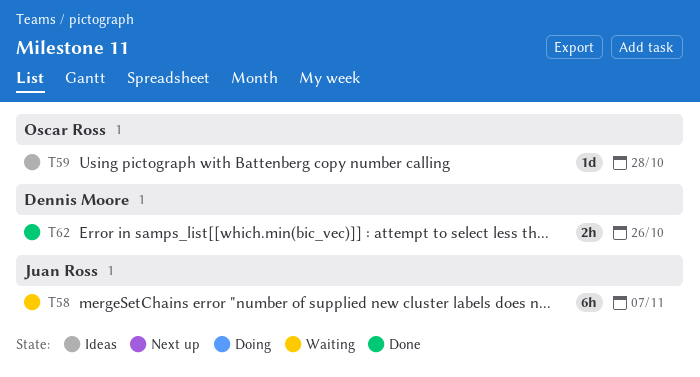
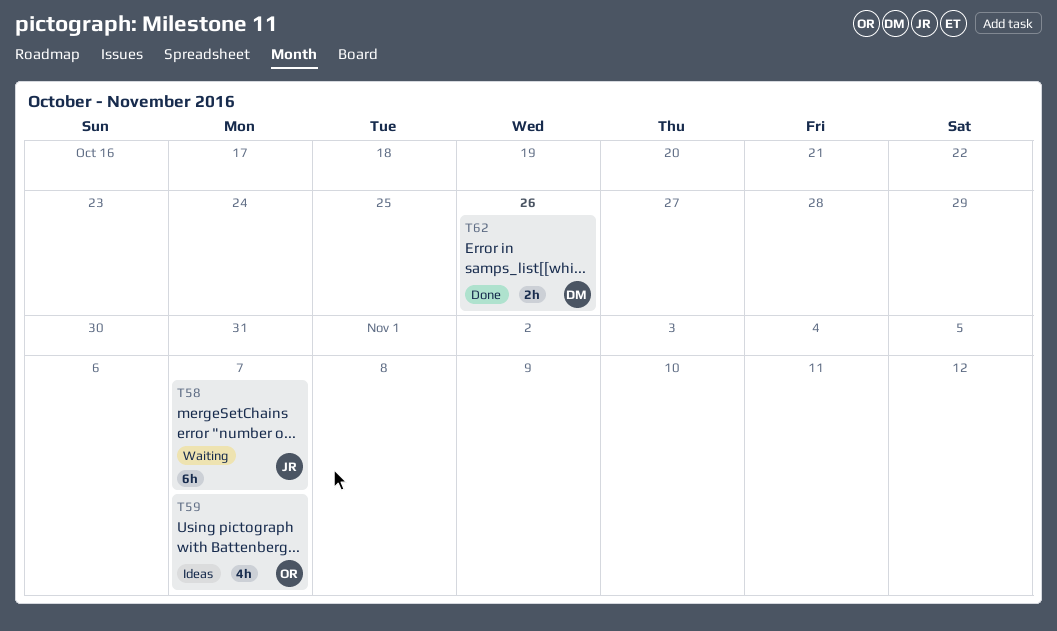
T59, estimate: 1d -> 4h
T59, due: Oct 28 -> Nov 7

